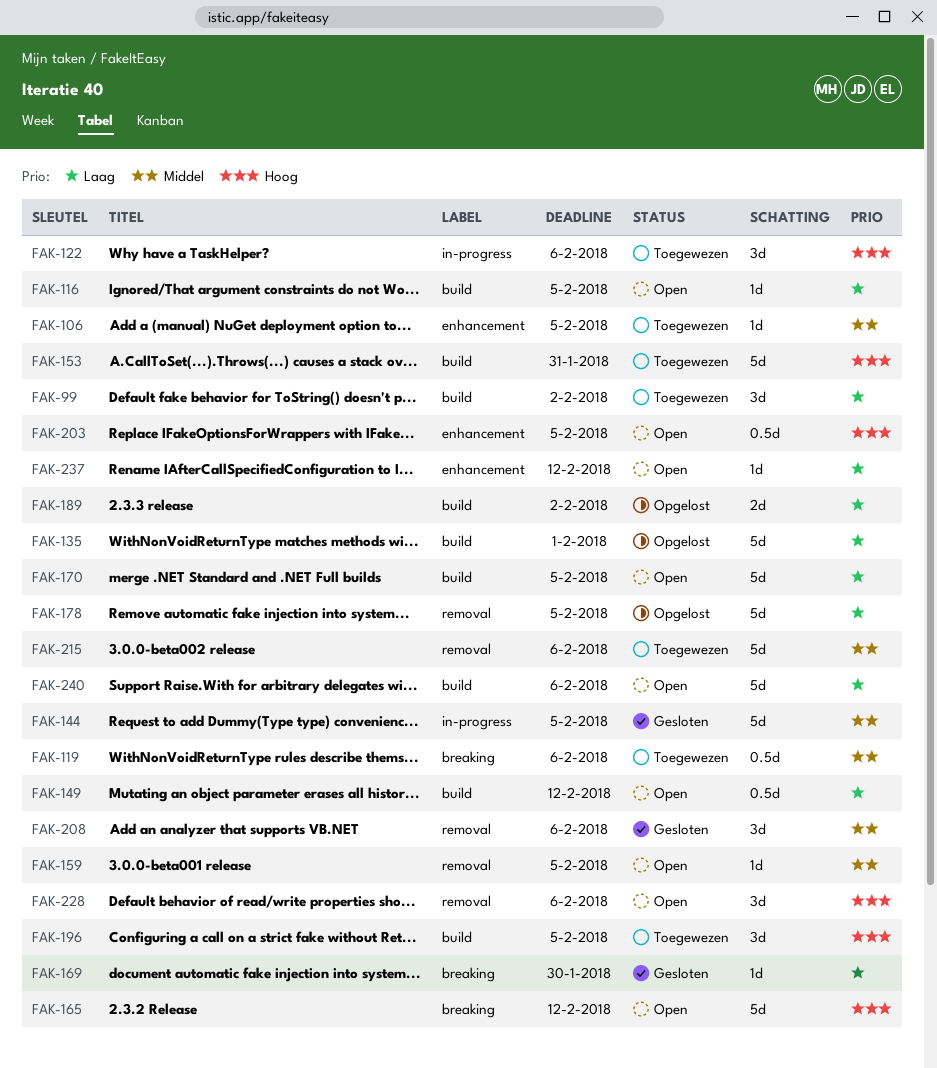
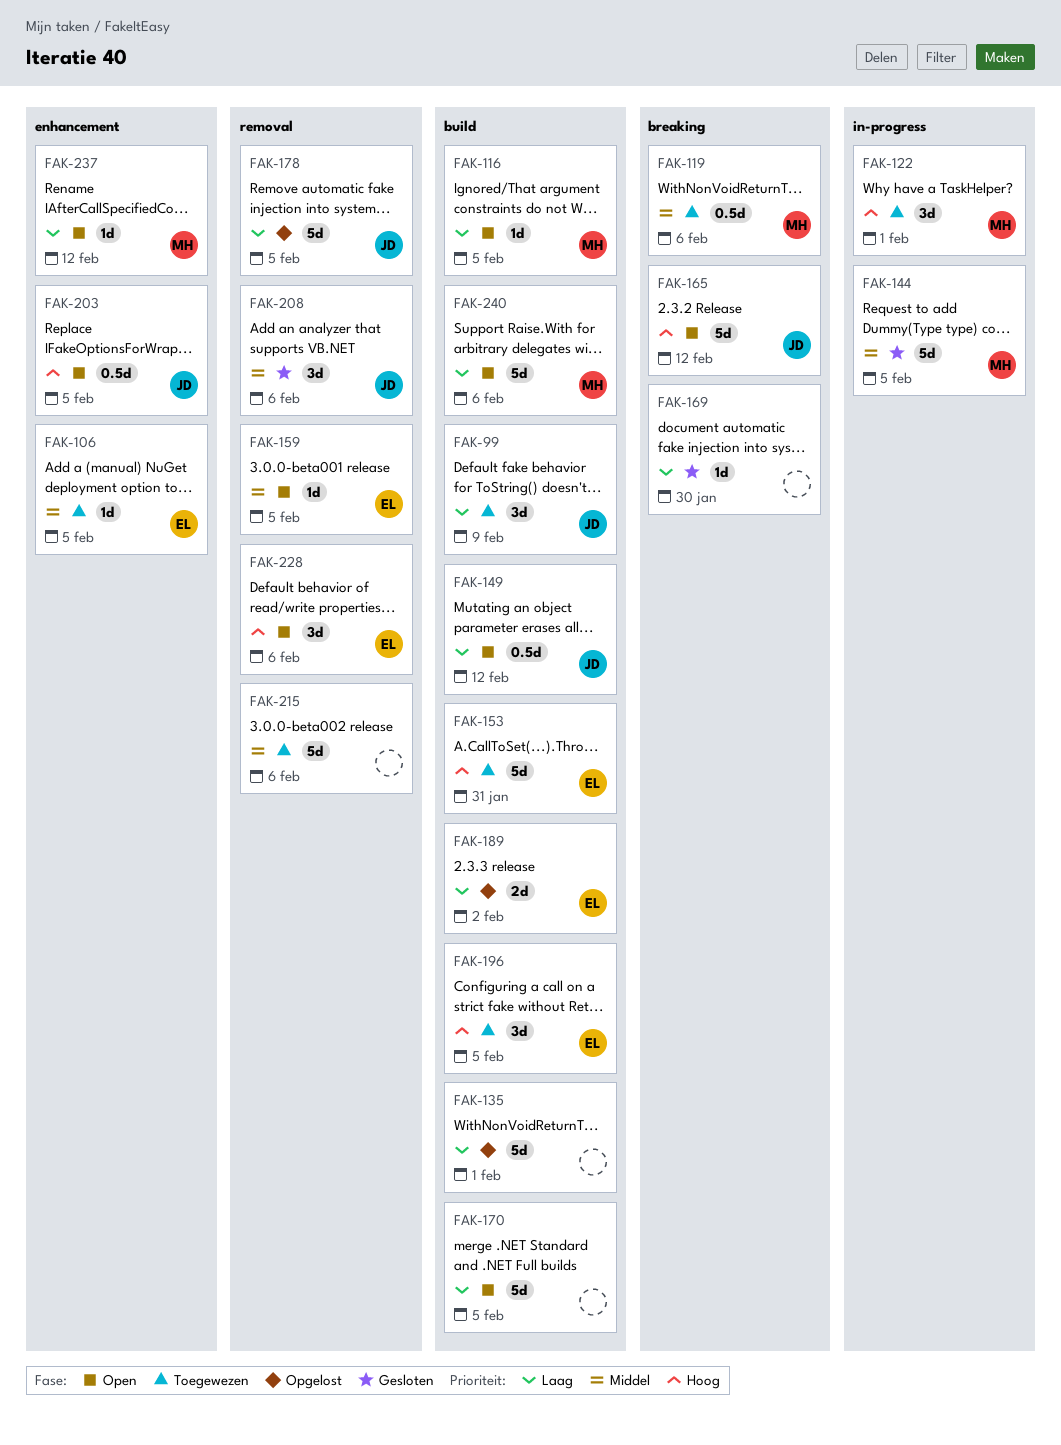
FAK-99, due: Feb 2 -> Feb 9
FAK-122, due: Feb 6 -> Feb 1

